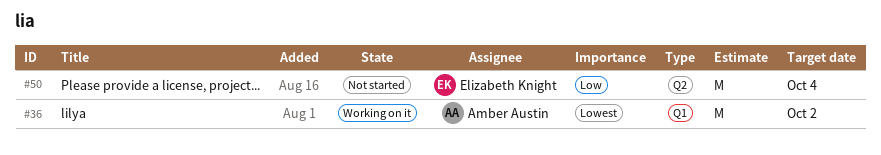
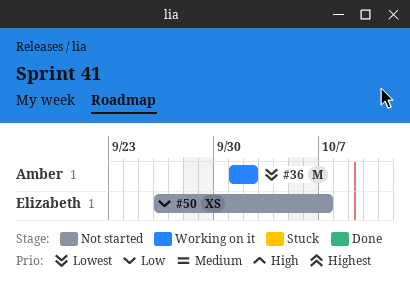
#50, estimate: M -> XS
#50, due: Oct 4 -> Oct 7

